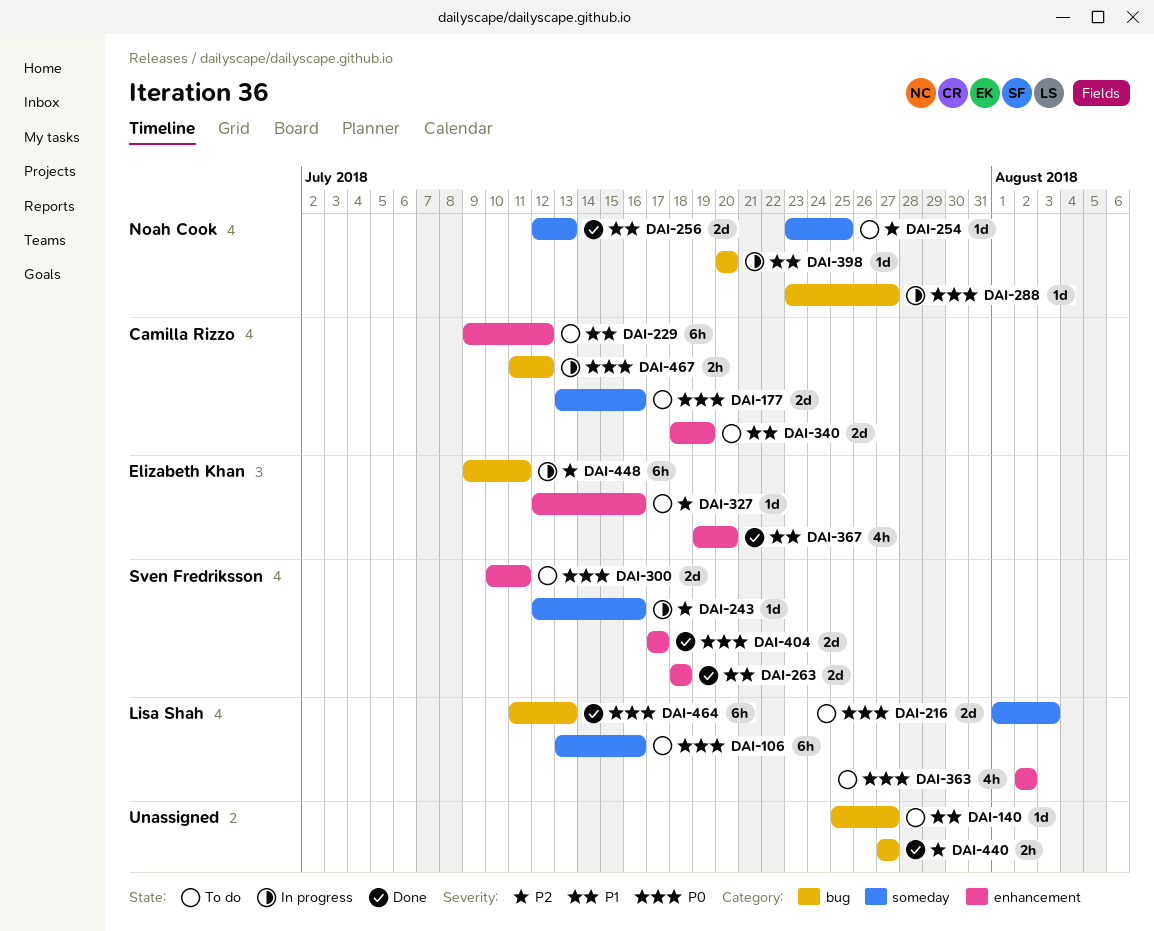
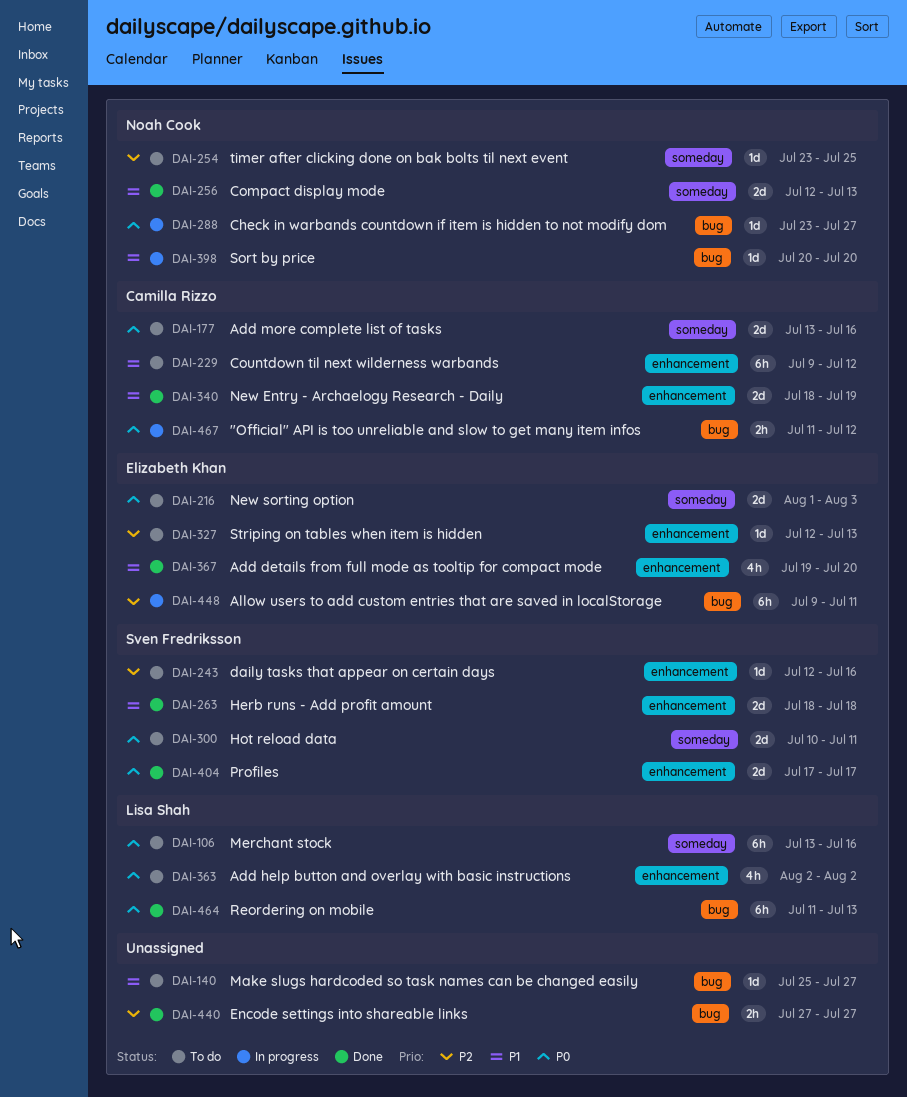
DAI-216, owner: Lisa Shah -> Elizabeth Khan
DAI-243, status: In progress -> To do
DAI-243, label: someday -> enhancement
DAI-300, label: enhancement -> someday
DAI-327, due: Jul 16 -> Jul 13
DAI-340, status: To do -> Done

